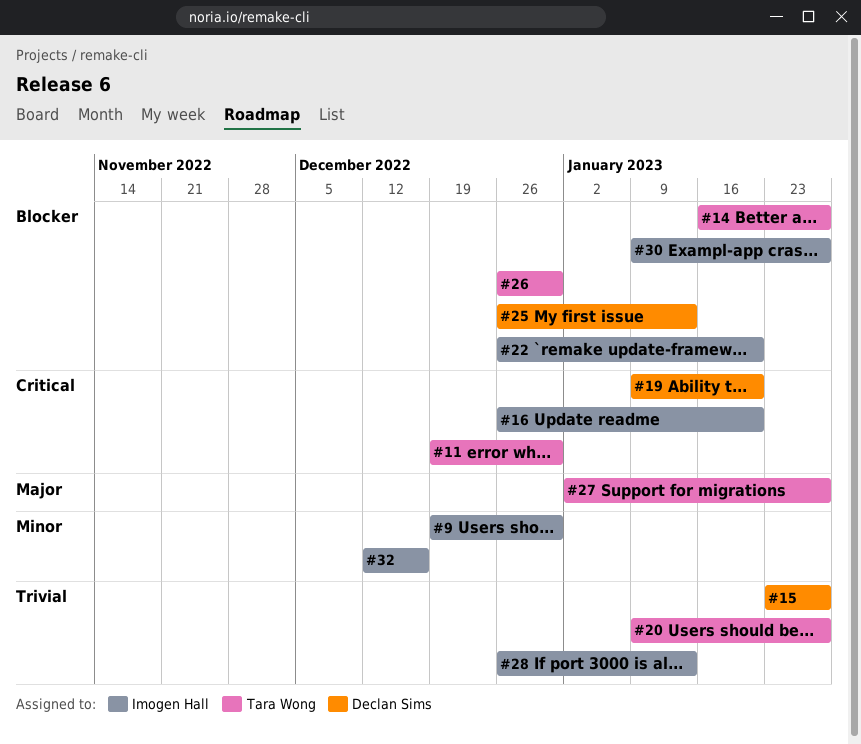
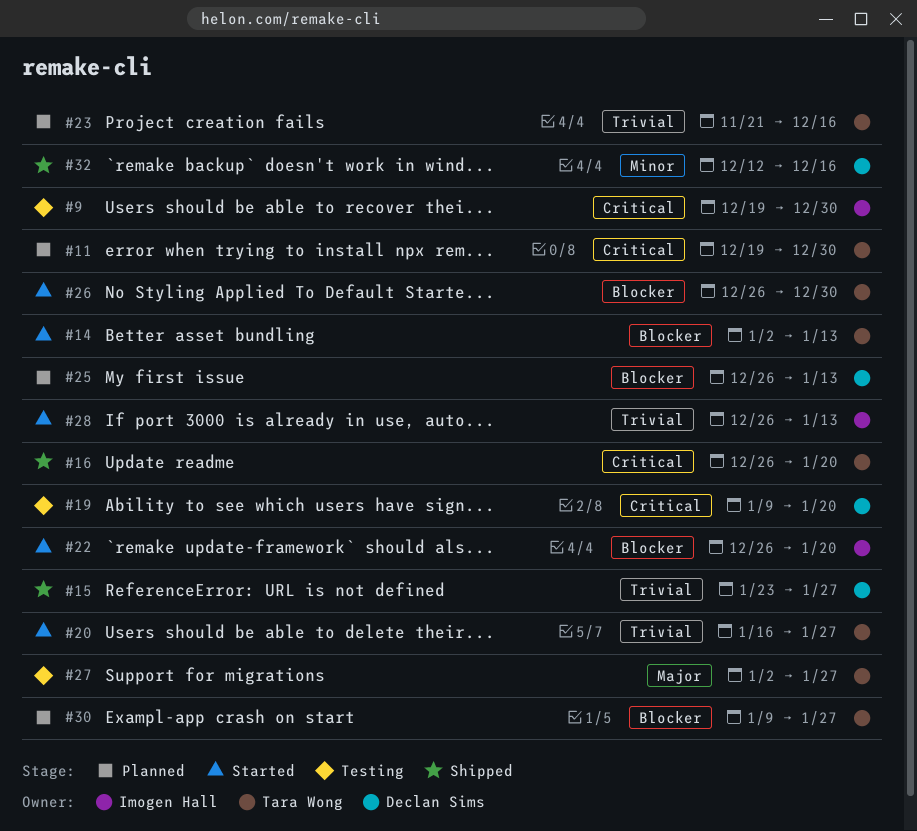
#9, priority: Minor -> Critical
#14, start: Jan 16 -> Jan 2
#14, due: Jan 27 -> Jan 13
#16, owner: Imogen Hall -> Tara Wong
#20, start: Jan 9 -> Jan 16
#23: none -> present
#30, owner: Imogen Hall -> Tara Wong
#32, owner: Imogen Hall -> Declan Sims

